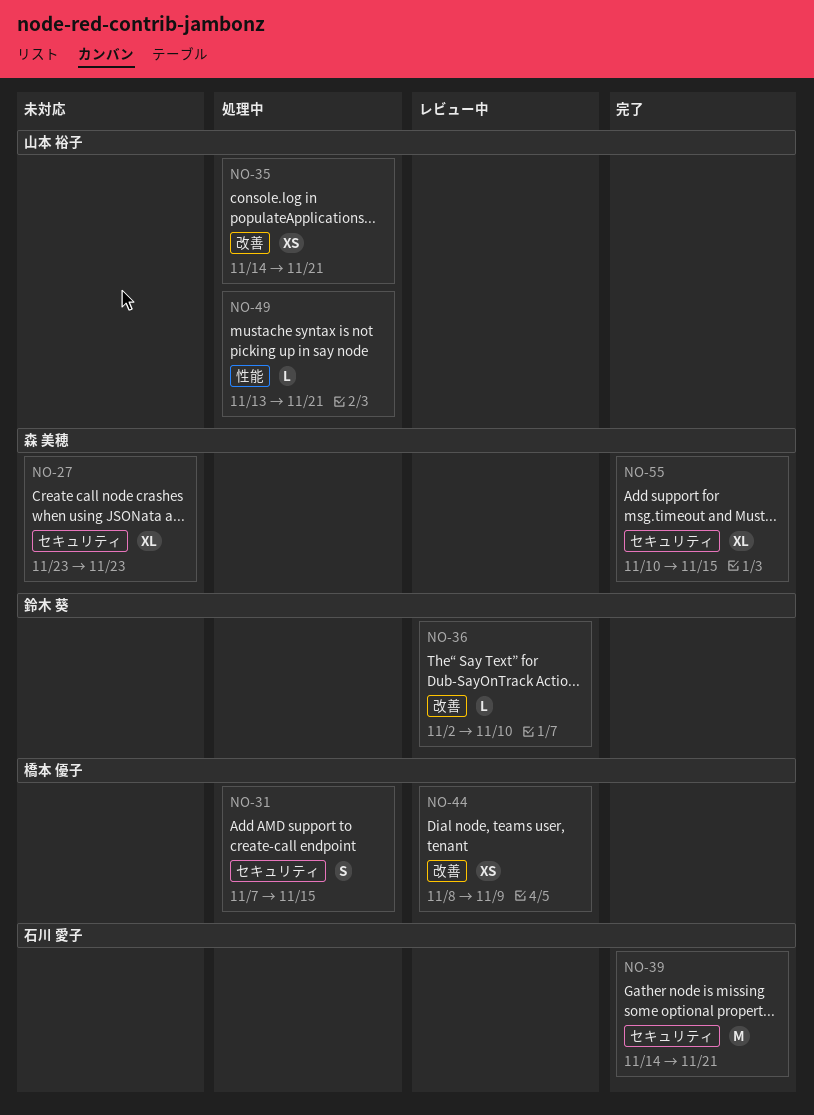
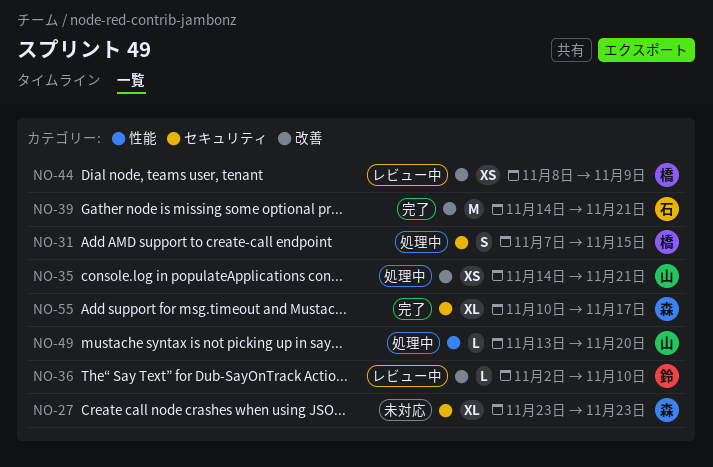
NO-39, label: セキュリティ -> 改善
NO-49, due: Nov 21 -> Nov 20
NO-55, due: Nov 15 -> Nov 17

